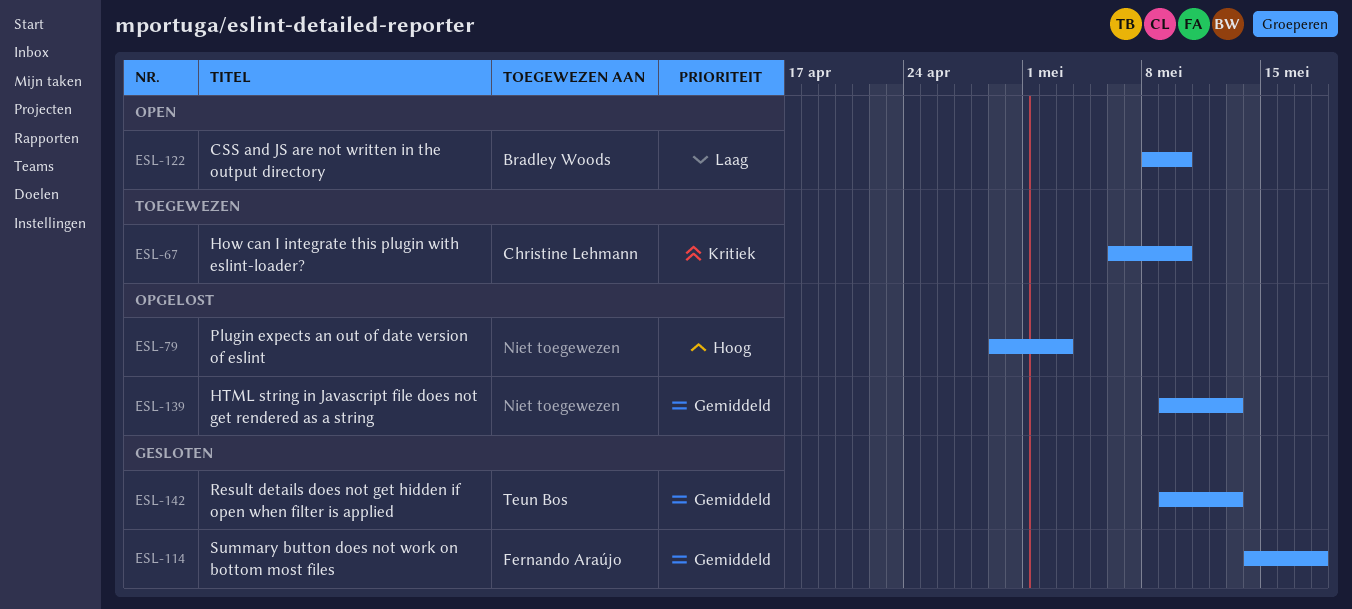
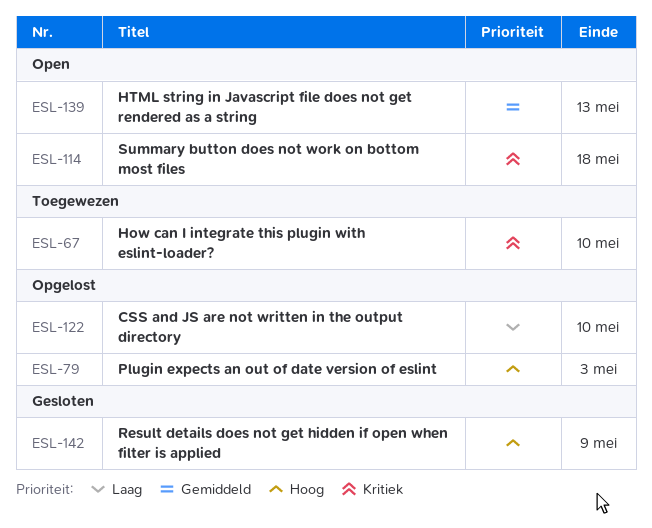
ESL-114, status: Gesloten -> Open
ESL-114, priority: Gemiddeld -> Kritiek
ESL-122, status: Open -> Opgelost
ESL-139, status: Opgelost -> Open
ESL-142, priority: Gemiddeld -> Hoog
ESL-142, due: May 13 -> May 9

